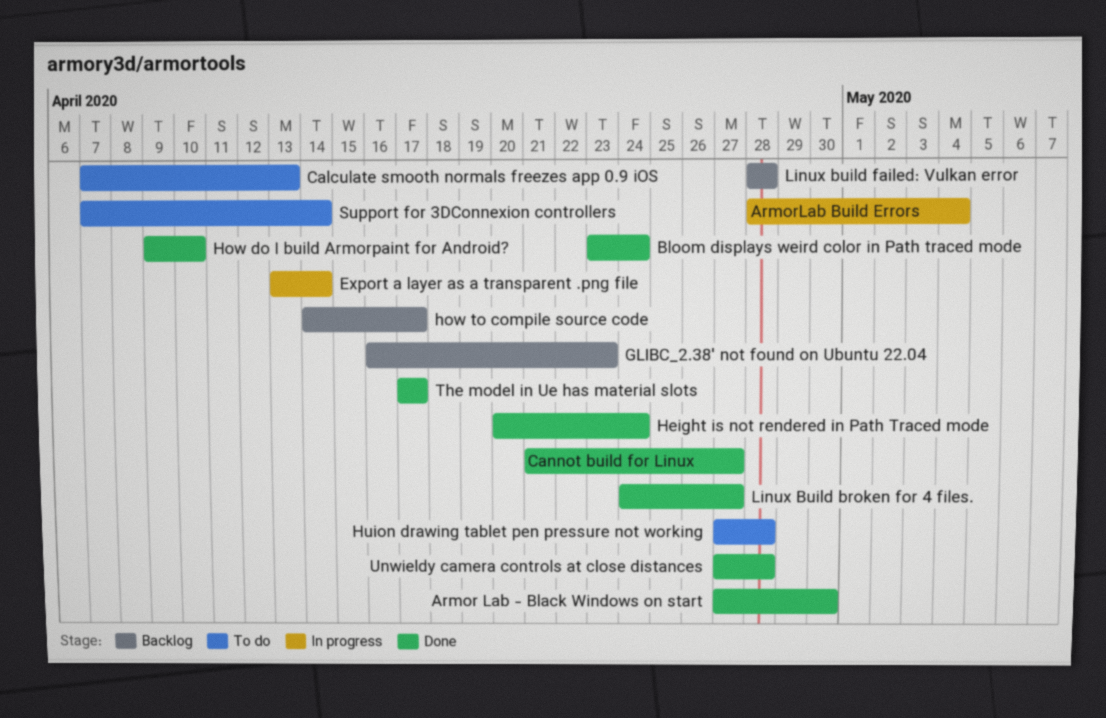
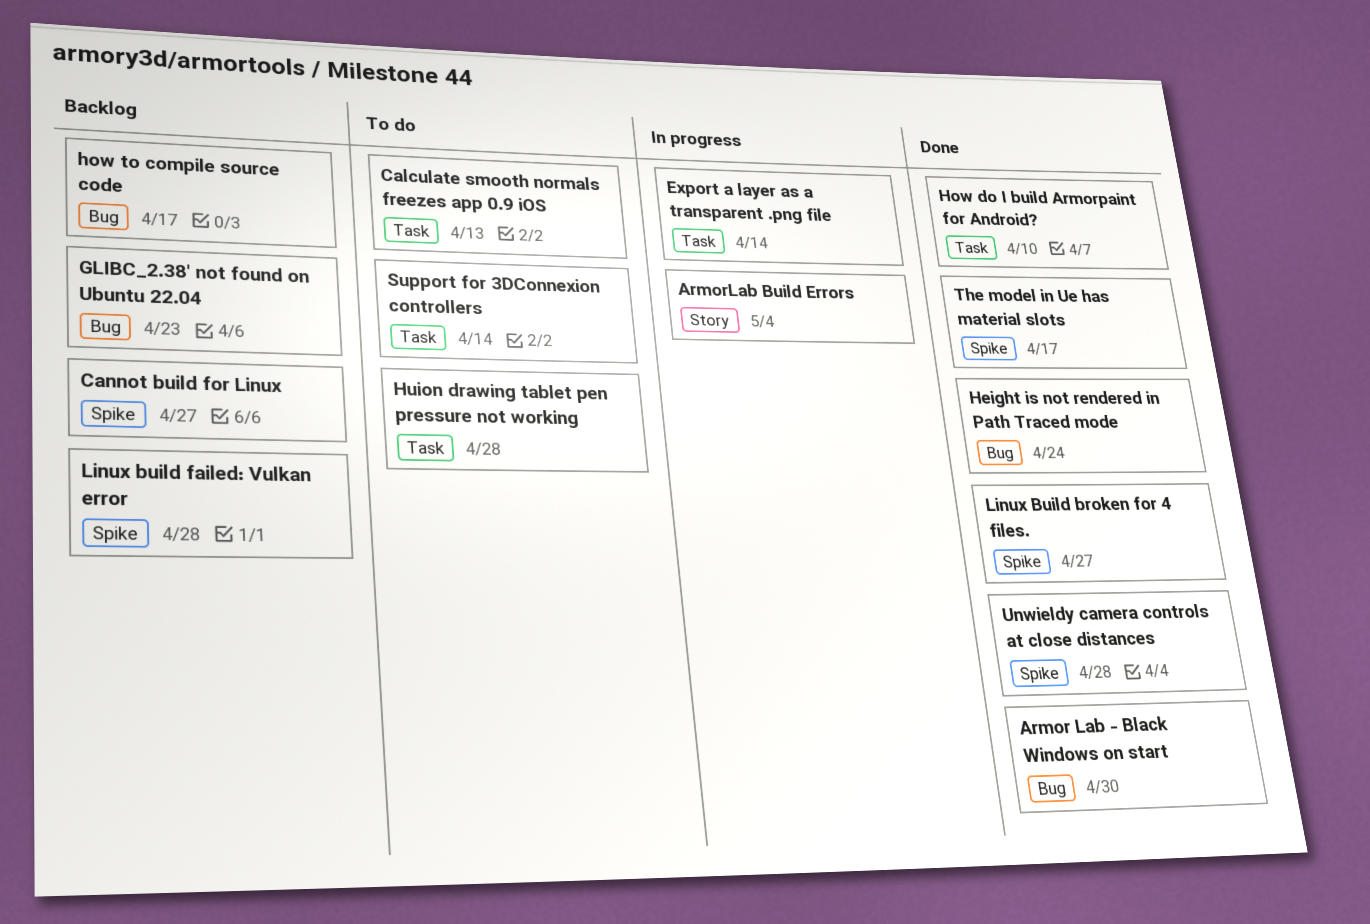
Bloom displays weird color in Path traced mode: present -> none
Cannot build for Linux, status: Done -> Backlog

